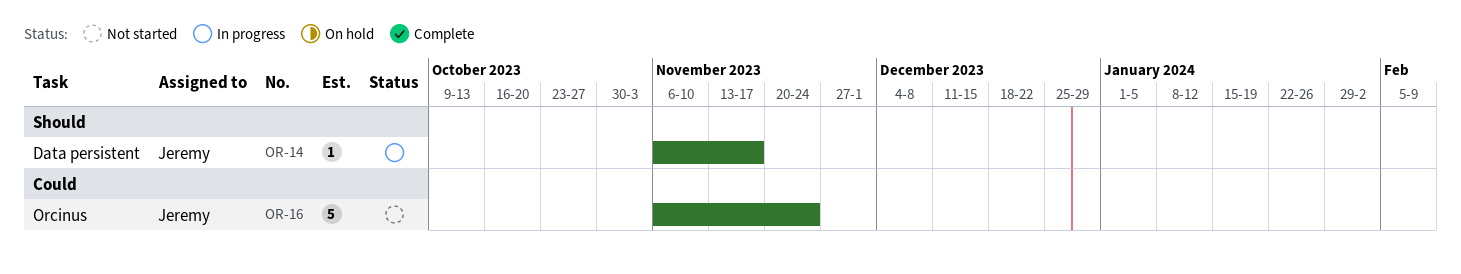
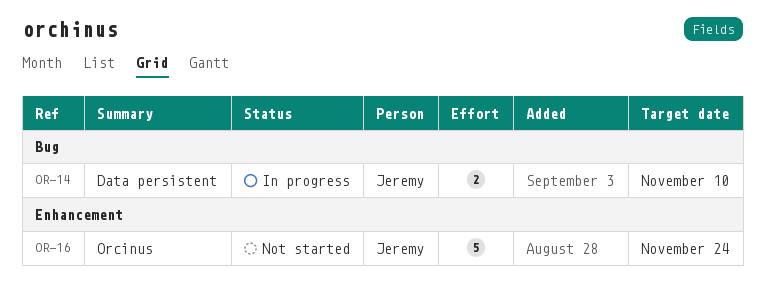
OR-14, estimate: 1 -> 2
OR-14, due: Nov 17 -> Nov 10

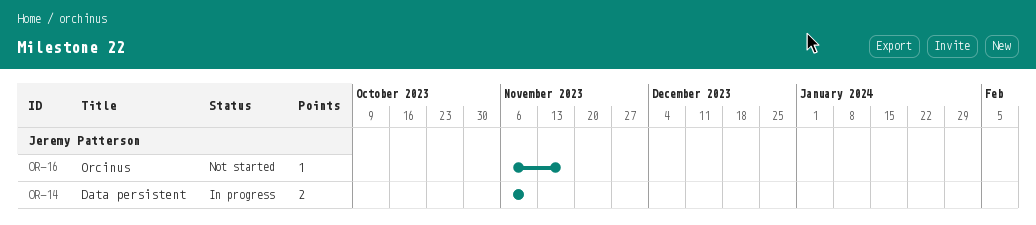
OR-16, estimate: 5 -> 1
OR-16, due: Nov 24 -> Nov 17

